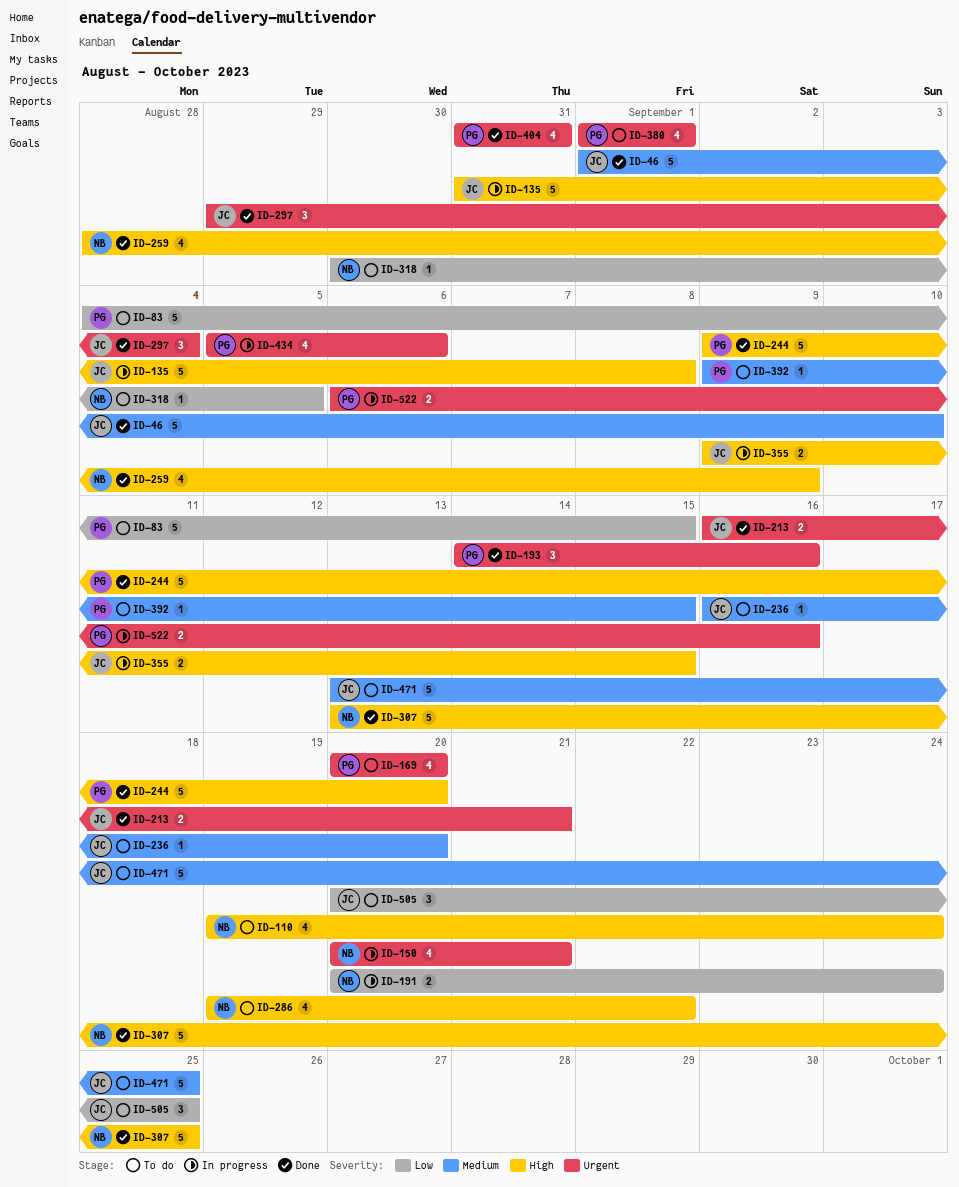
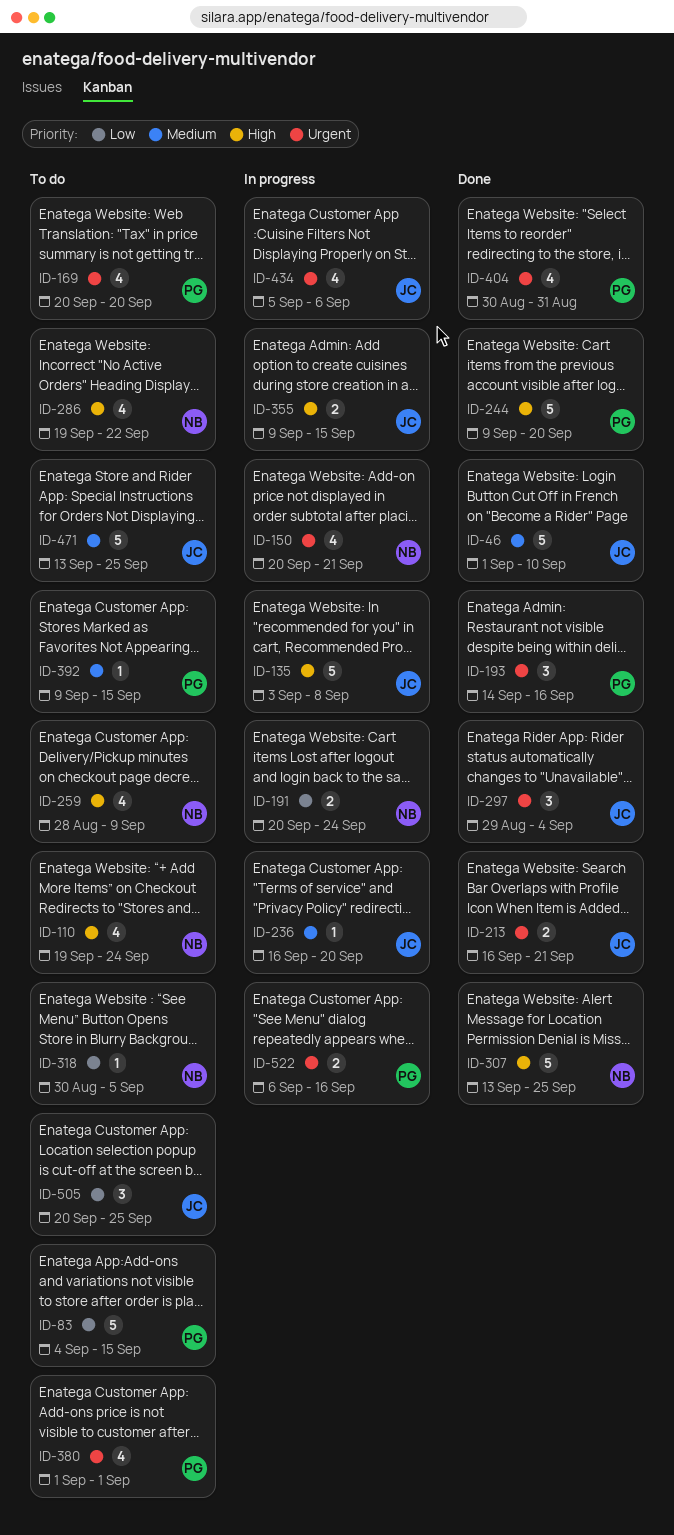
ID-135, start: Aug 31 -> Sep 3
ID-236, status: To do -> In progress
ID-259, status: Done -> To do
ID-404, start: Aug 31 -> Aug 30
ID-434, owner: PG -> JC

